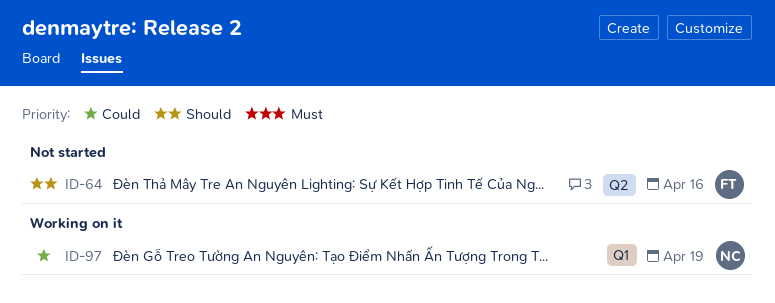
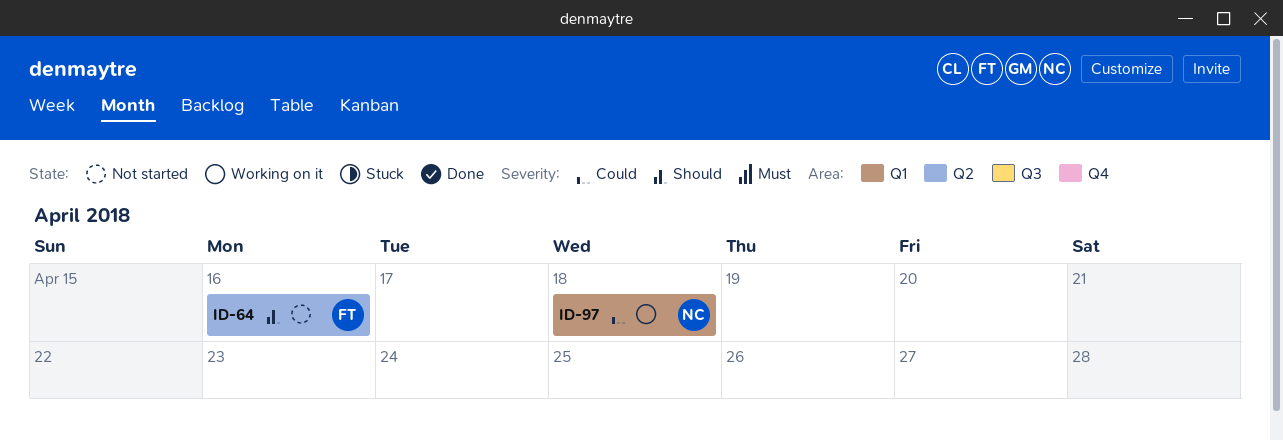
ID-97, due: Apr 19 -> Apr 18

